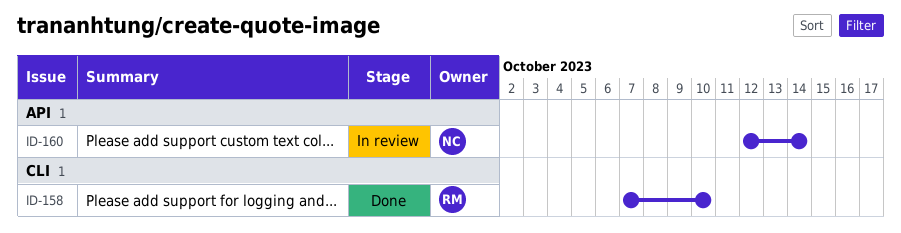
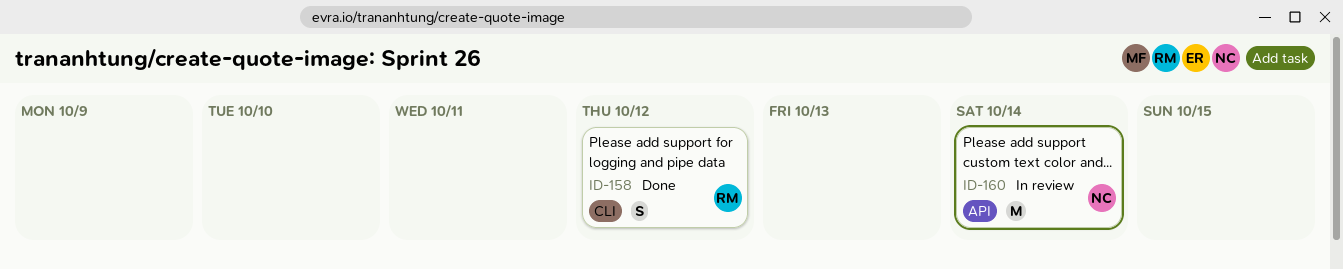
ID-158, due: Oct 10 -> Oct 12

